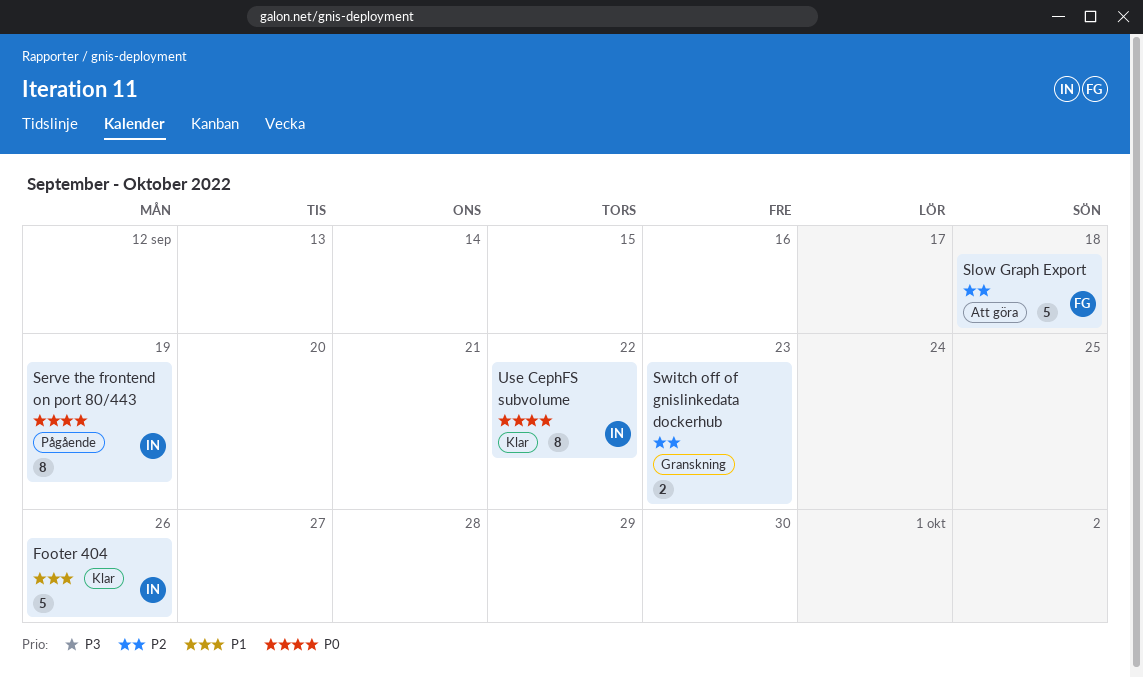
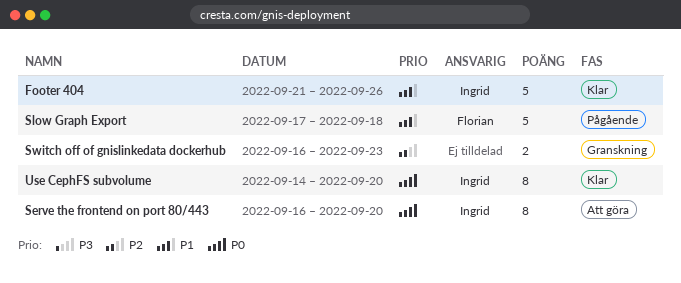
Serve the frontend on port 80/443, status: Pågående -> Att göra
Serve the frontend on port 80/443, due: Sep 19 -> Sep 20
Slow Graph Export, status: Att göra -> Pågående
Slow Graph Export, priority: P2 -> P1
Use CephFS subvolume, due: Sep 22 -> Sep 20

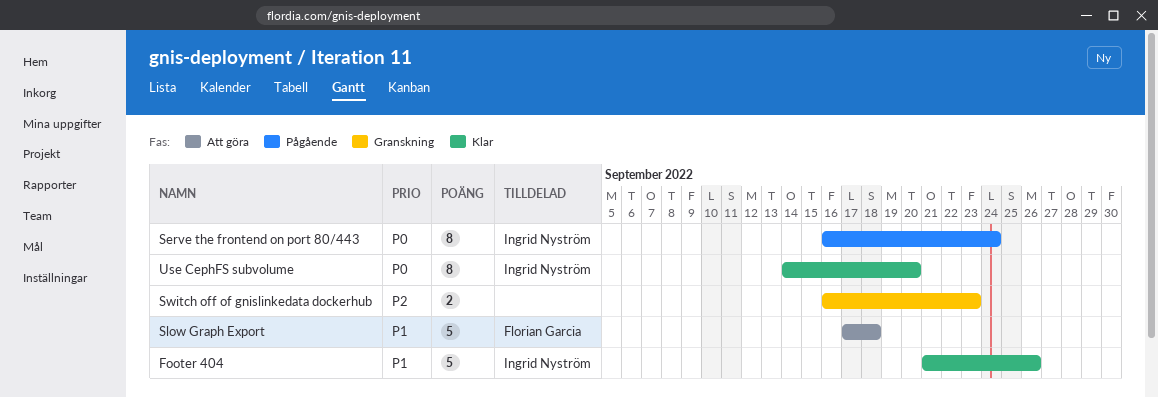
Serve the frontend on port 80/443, status: Att göra -> Pågående
Serve the frontend on port 80/443, due: Sep 20 -> Sep 24
Slow Graph Export, status: Pågående -> Att göra

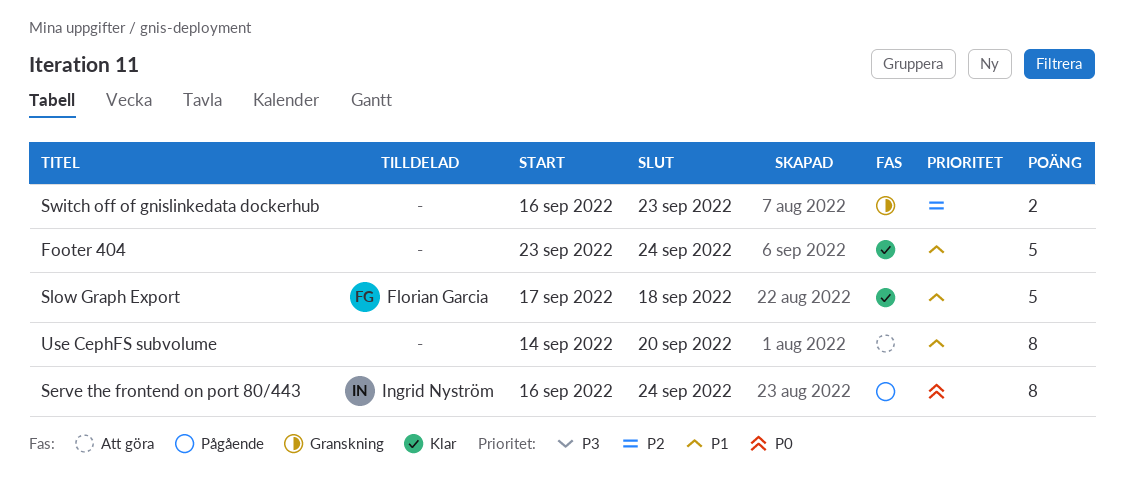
Footer 404, owner: Ingrid Nyström -> none
Footer 404, start: Sep 21 -> Sep 23
Footer 404, due: Sep 26 -> Sep 24
Slow Graph Export, status: Att göra -> Klar
Use CephFS subvolume, status: Klar -> Att göra
Use CephFS subvolume, owner: Ingrid Nyström -> none
Use CephFS subvolume, priority: P0 -> P1

